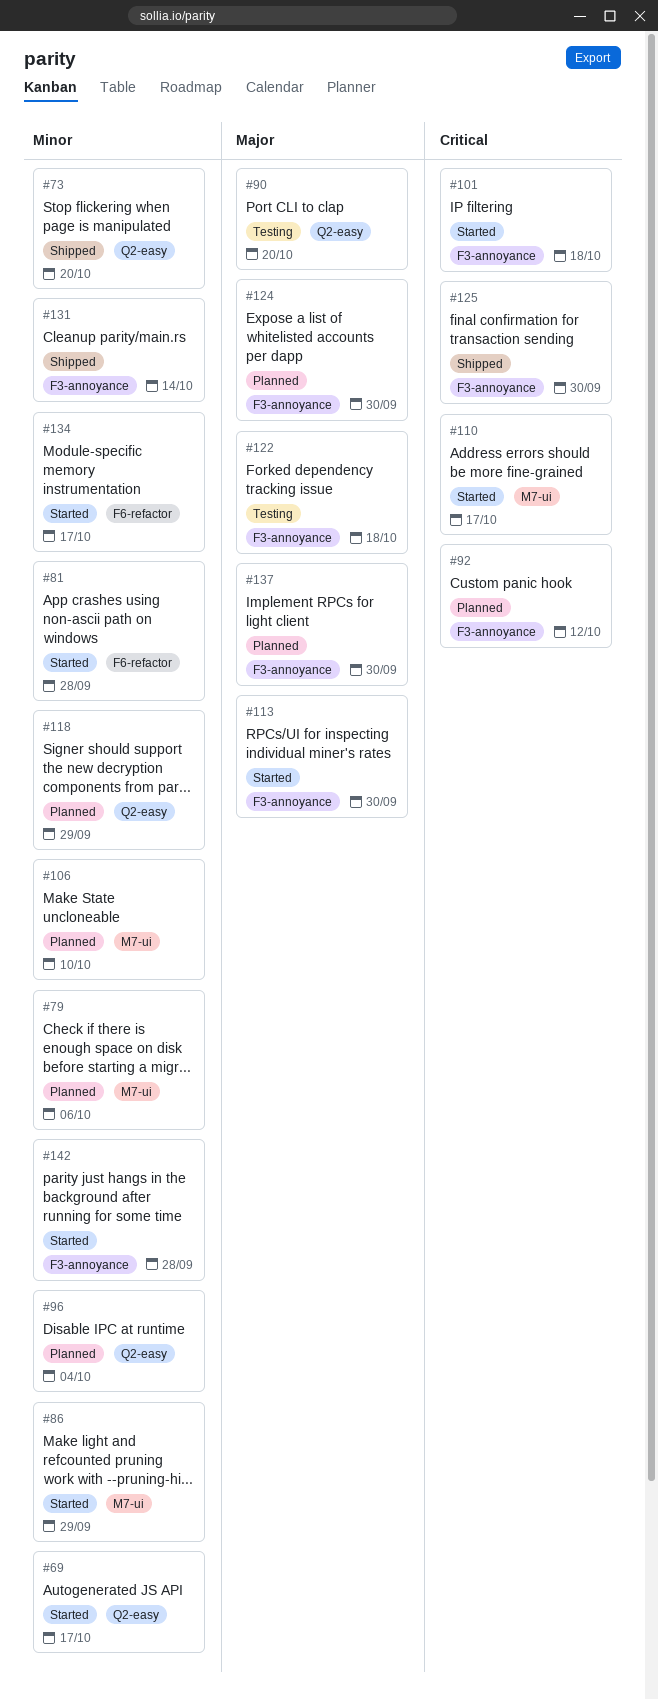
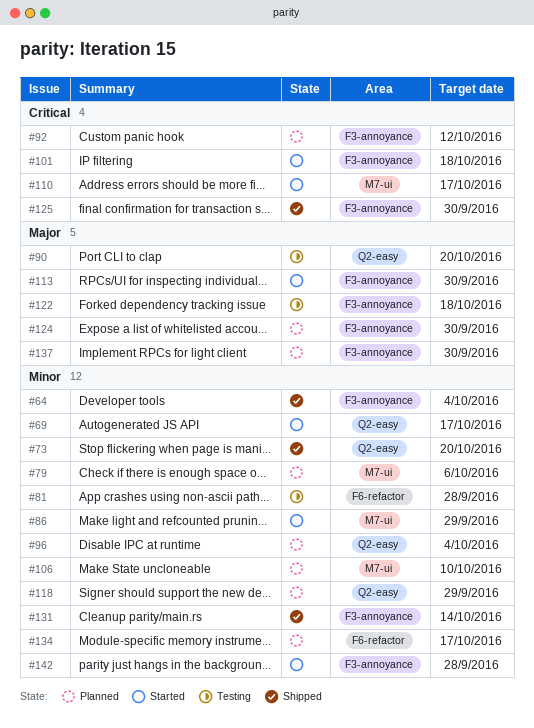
#64: none -> present
#81, status: Started -> Testing
#134, status: Started -> Planned

